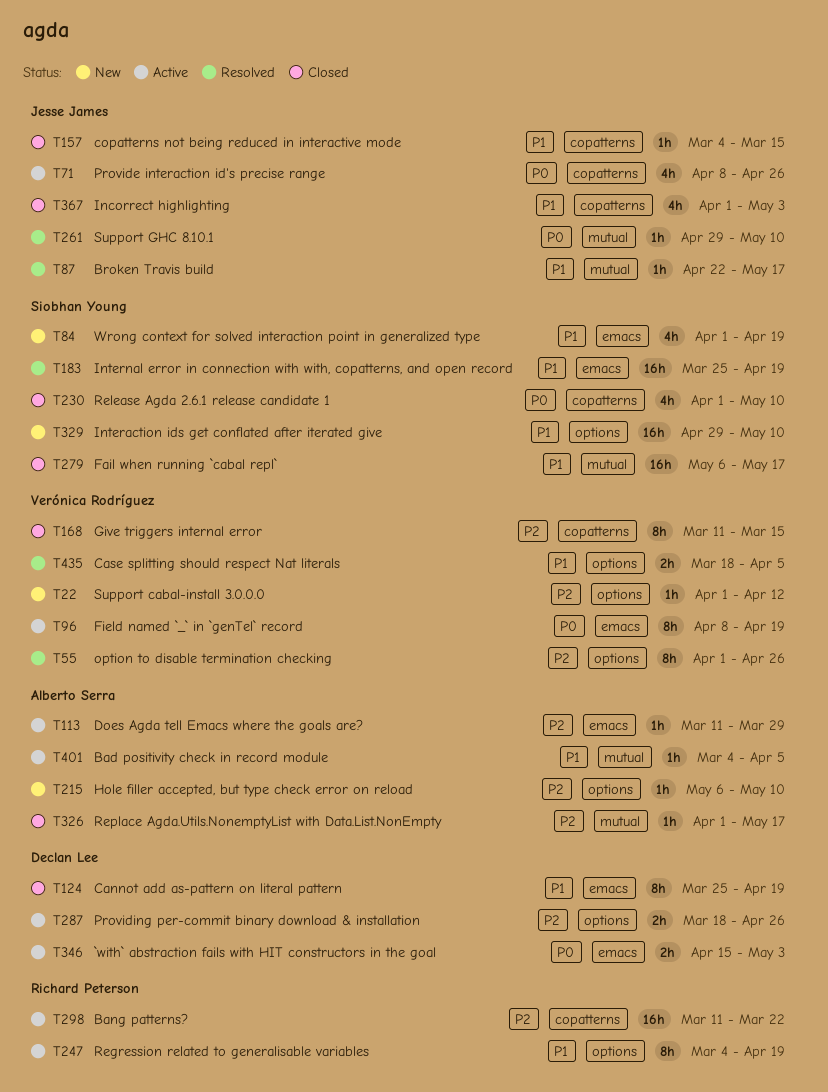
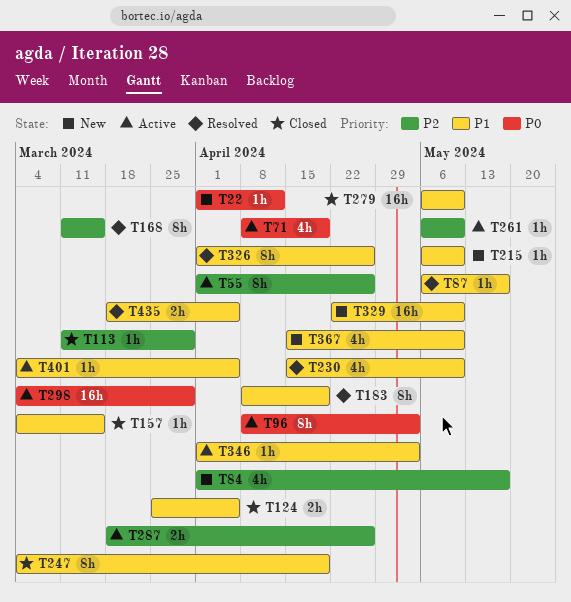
T22, priority: P2 -> P0
T55, status: Resolved -> Active
T71, due: Apr 26 -> Apr 19
T84, priority: P1 -> P2
T84, due: Apr 19 -> May 17
T87, start: Apr 22 -> May 6
T96, due: Apr 19 -> May 3
T113, status: Active -> Closed
T124, estimate: 8h -> 2h
T124, due: Apr 19 -> Apr 5
T168, status: Closed -> Resolved
T183, estimate: 16h -> 8h
T183, start: Mar 25 -> Apr 8
T215, priority: P2 -> P1
T230, status: Closed -> Resolved
T230, priority: P0 -> P1
T230, start: Apr 1 -> Apr 15
T247, status: Active -> Closed
T261, status: Resolved -> Active
T261, priority: P0 -> P2
T261, start: Apr 29 -> May 6
T279, due: May 17 -> May 10
T298, priority: P2 -> P0
T298, start: Mar 11 -> Mar 4
T298, due: Mar 22 -> Mar 29
T326, status: Closed -> Resolved
T326, priority: P2 -> P1
T326, estimate: 1h -> 8h
T326, due: May 17 -> Apr 26
T329, start: Apr 29 -> Apr 22
T346, priority: P0 -> P1
T346, estimate: 2h -> 1h
T346, start: Apr 15 -> Apr 1
T367, status: Closed -> New
T367, start: Apr 1 -> Apr 15
T367, due: May 3 -> May 10

